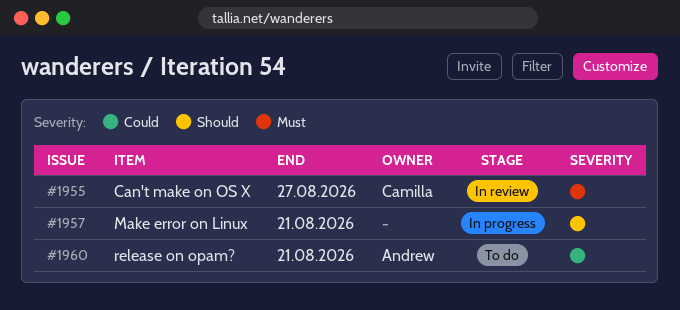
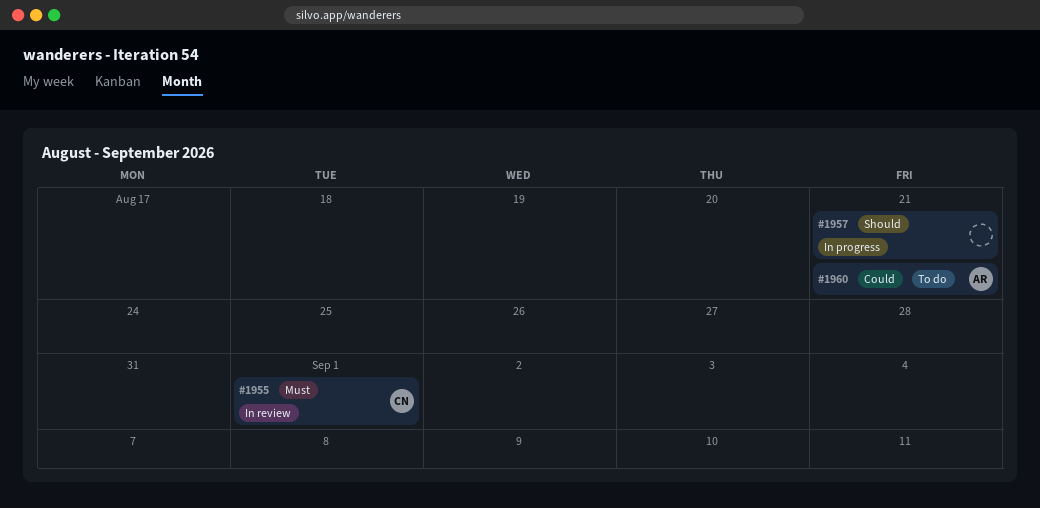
#1955, due: Aug 27 -> Sep 1

